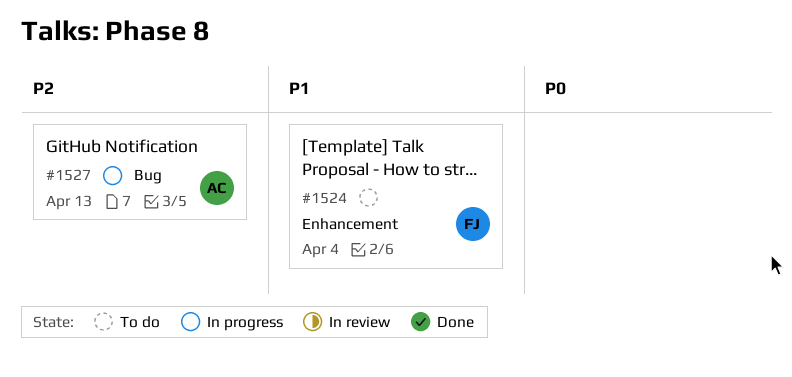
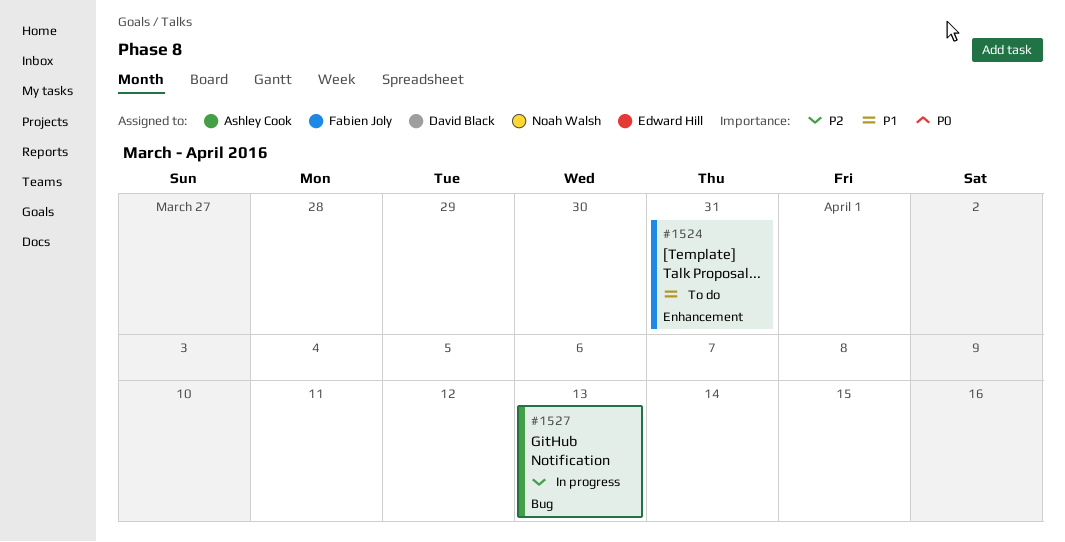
#1524, due: Apr 4 -> Mar 31

